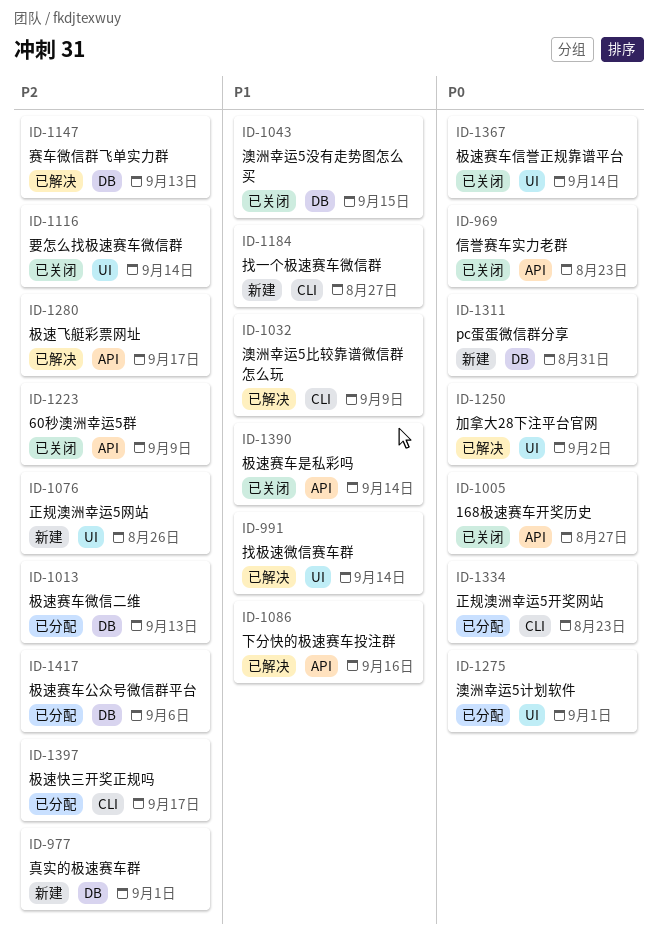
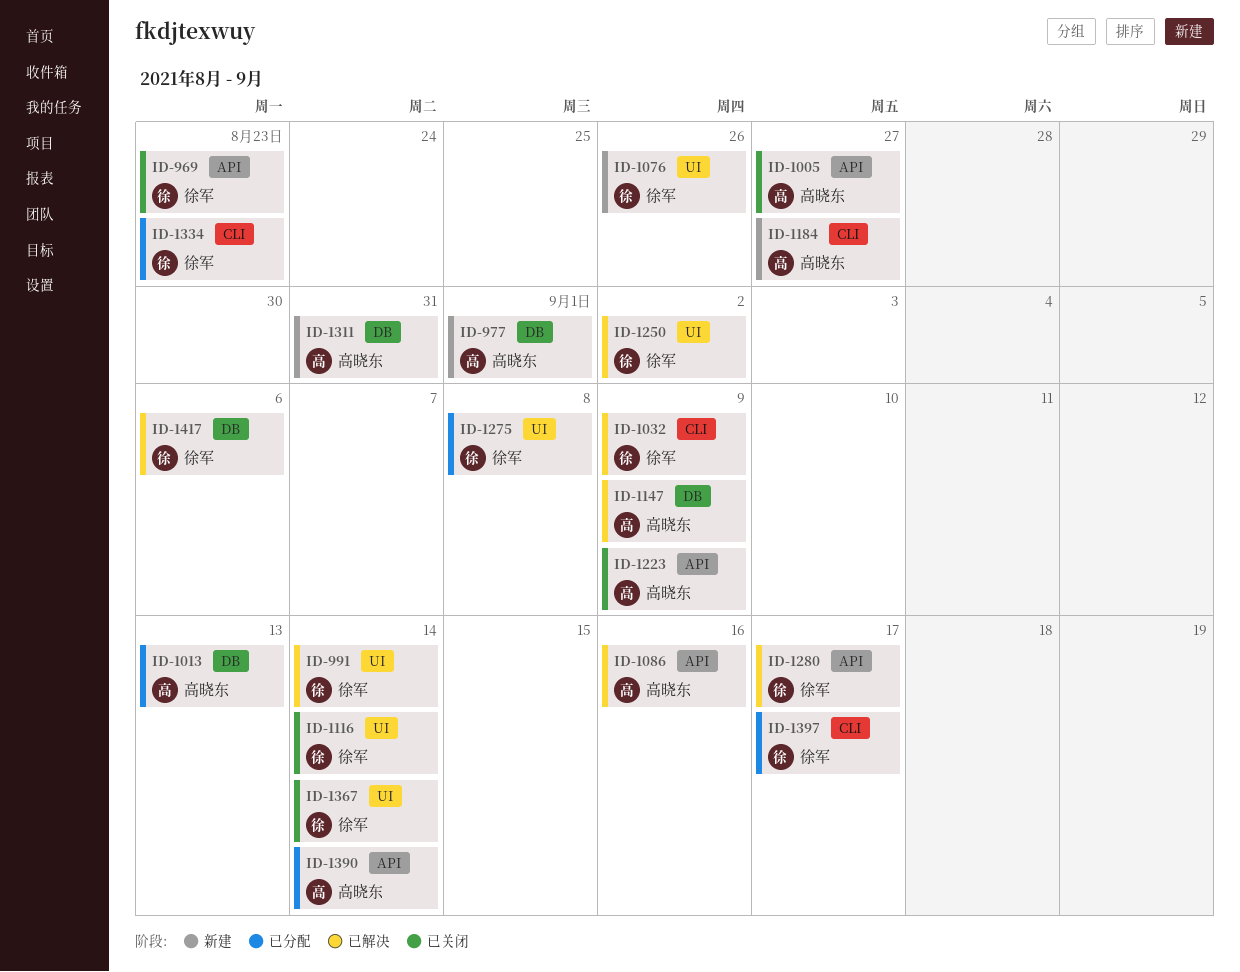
ID-1043: present -> none
ID-1147, due: Sep 13 -> Sep 9
ID-1275, due: Sep 1 -> Sep 8
ID-1390, status: 已关闭 -> 已分配
ID-1417, status: 已分配 -> 已解决

